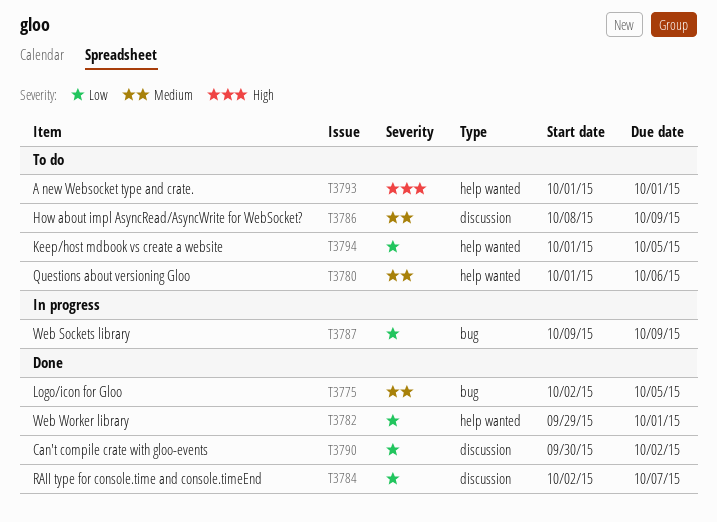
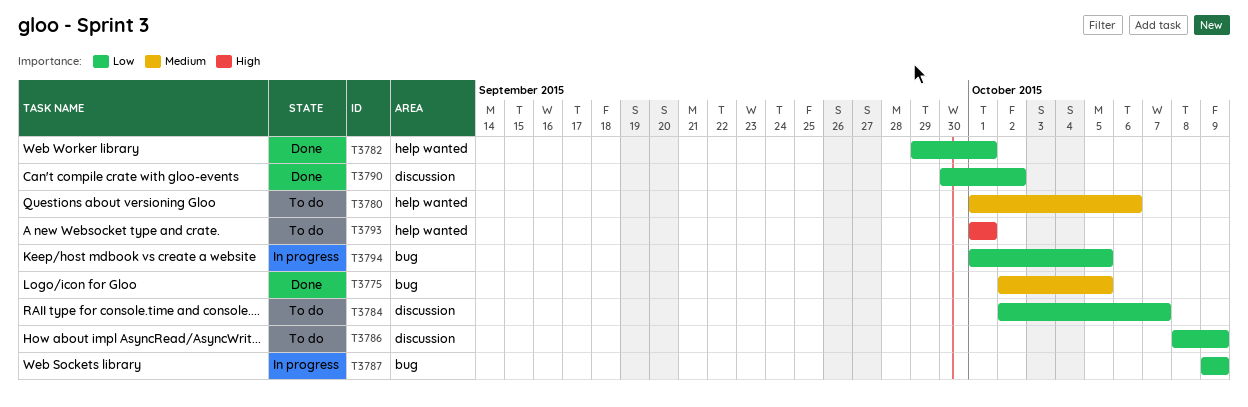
T3784, status: Done -> To do
T3786, priority: Medium -> Low
T3794, status: To do -> In progress
T3794, label: help wanted -> bug

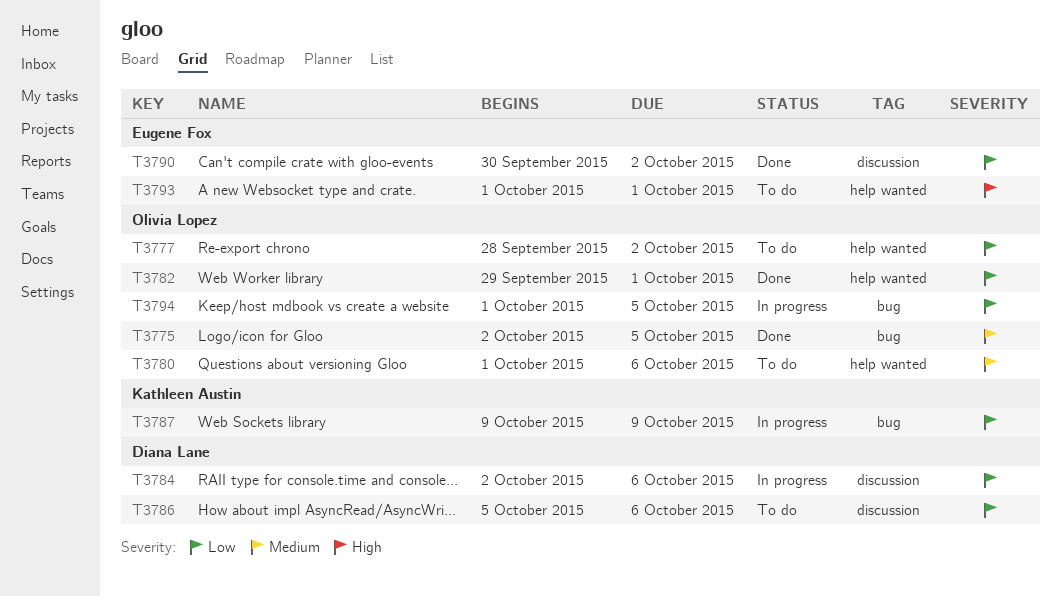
T3777: none -> present
T3784, status: To do -> In progress
T3784, due: Oct 7 -> Oct 6
T3786, start: Oct 8 -> Oct 5
T3786, due: Oct 9 -> Oct 6

